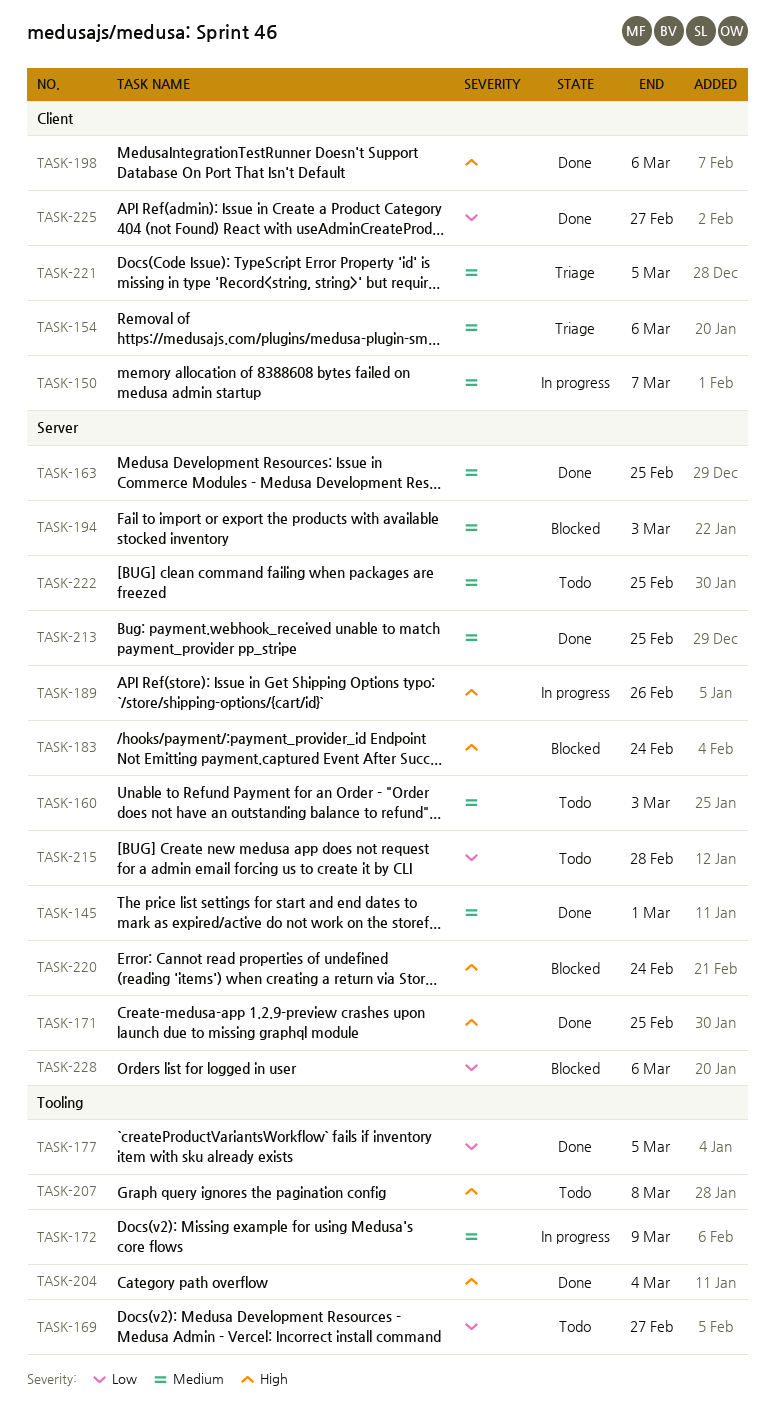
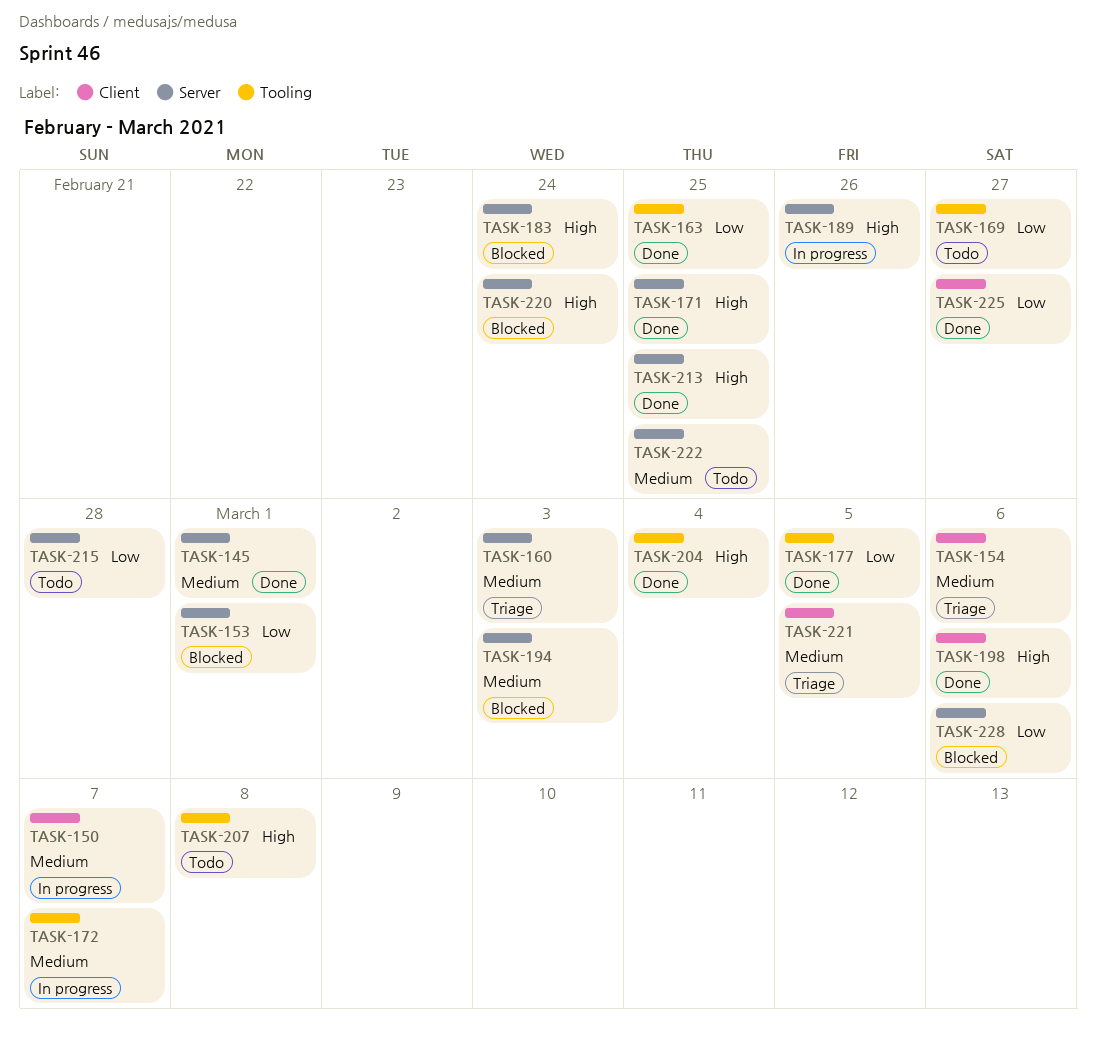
TASK-153: none -> present
TASK-160, status: Todo -> Triage
TASK-163, priority: Medium -> Low
TASK-163, label: Server -> Tooling
TASK-172, due: Mar 9 -> Mar 7
TASK-213, priority: Medium -> High

